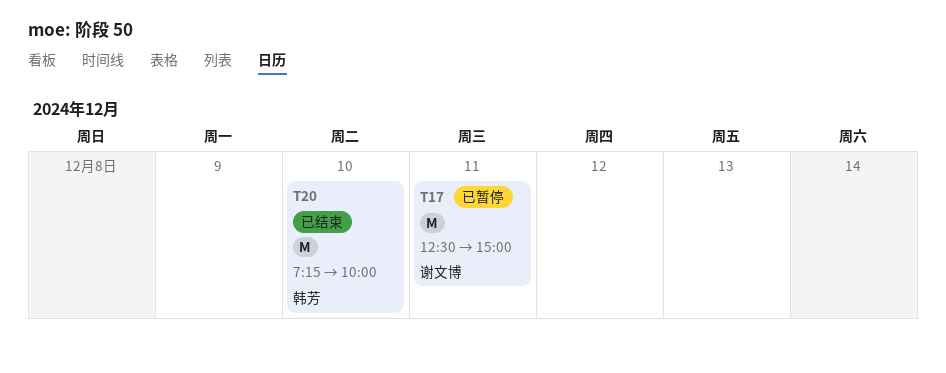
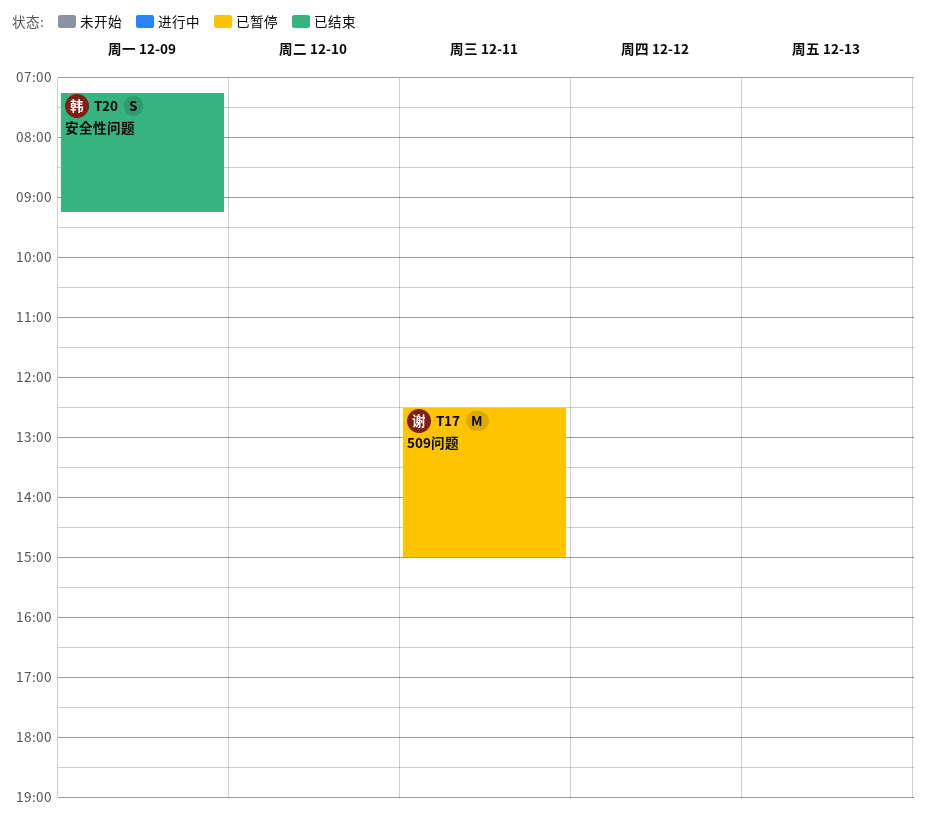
T20, estimate: M -> S
T20, day: Dec 10 -> Dec 9
T20, ends: 10:00 -> 09:15

